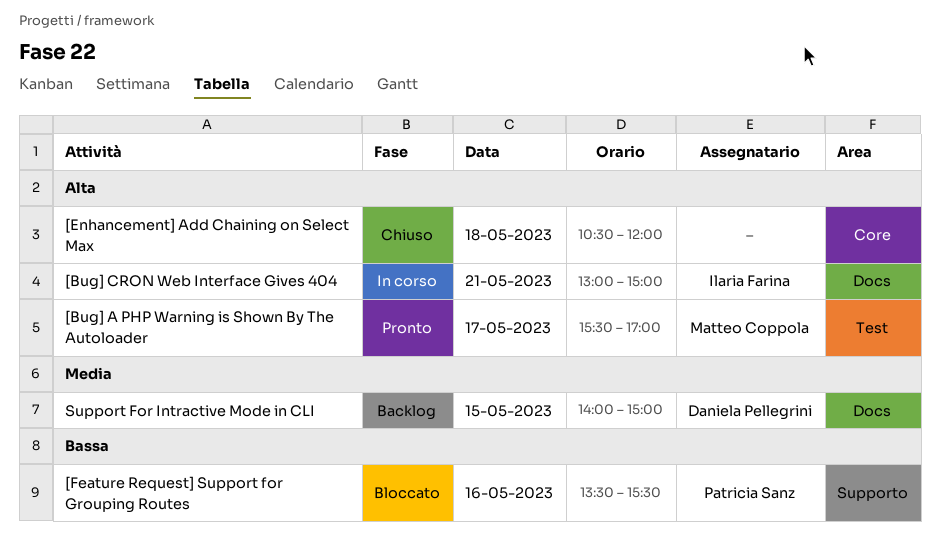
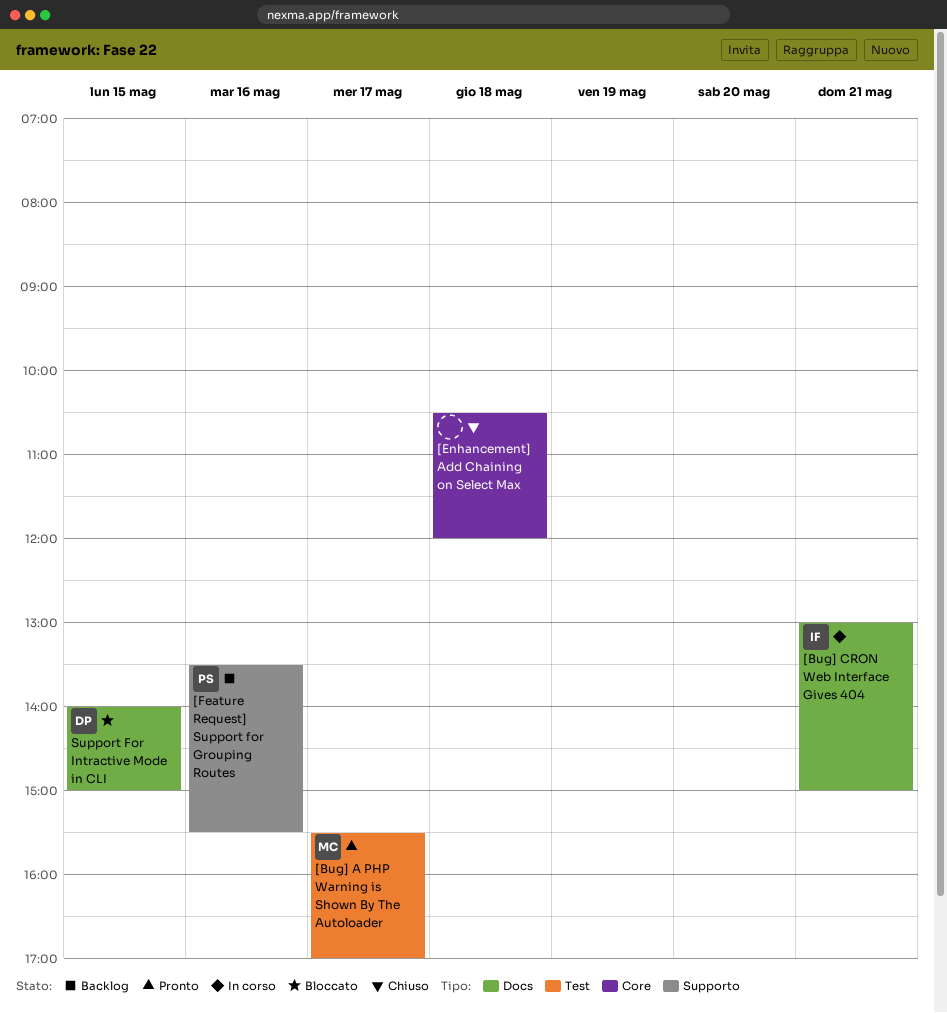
[Feature Request] Support for Grouping Routes, status: Bloccato -> Backlog
Support For Intractive Mode in CLI, status: Backlog -> Bloccato

